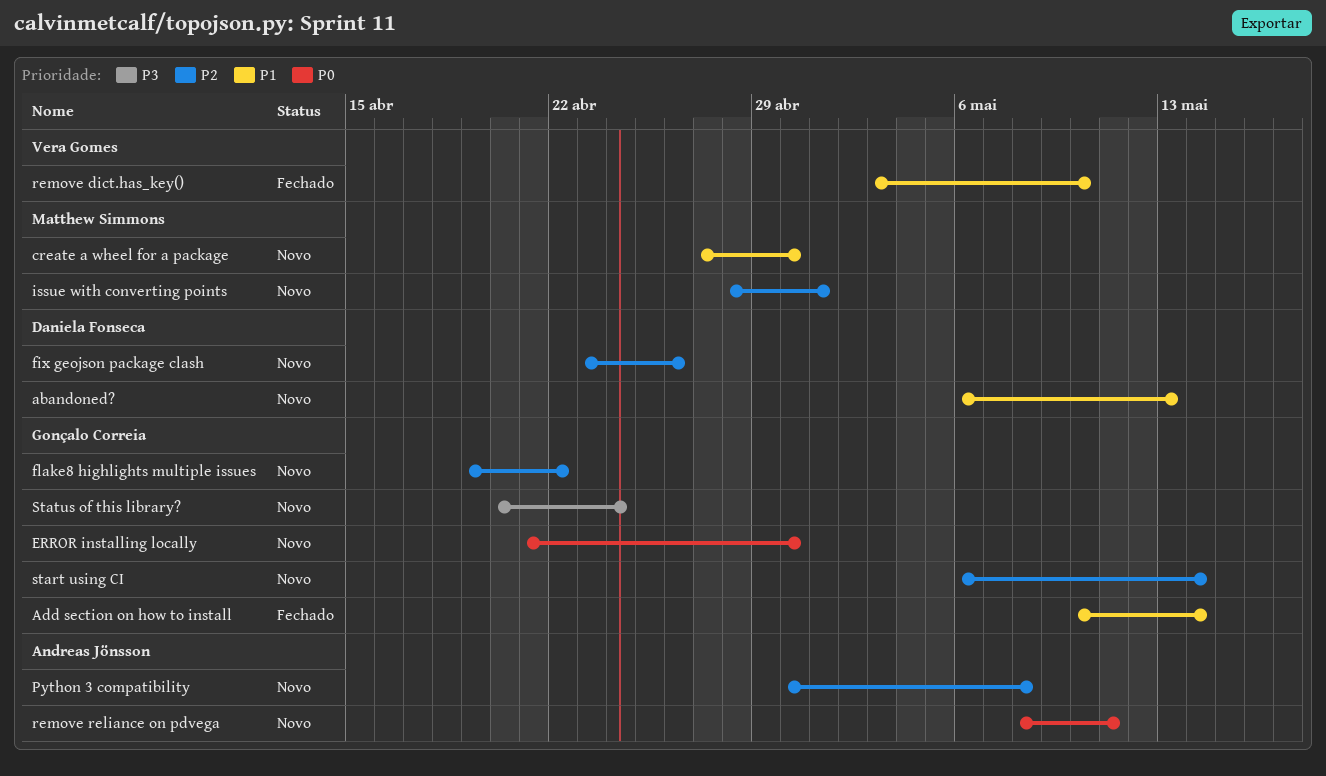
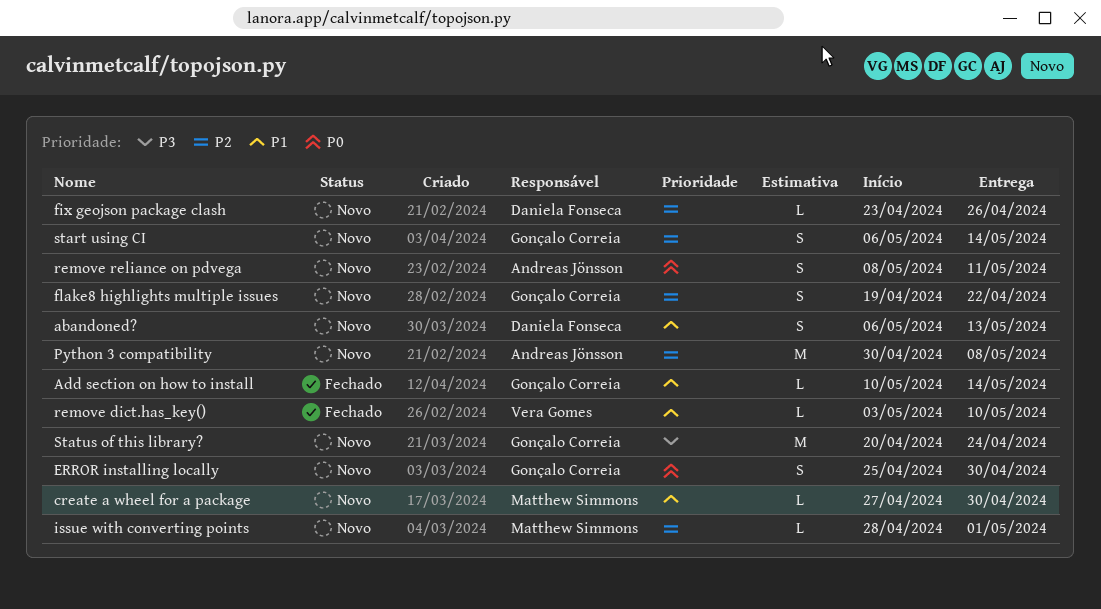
ERROR installing locally, start: Apr 21 -> Apr 25

